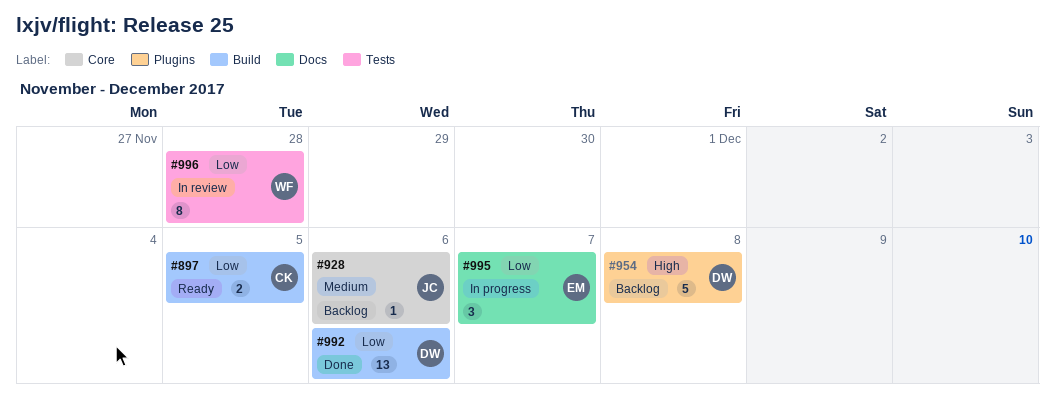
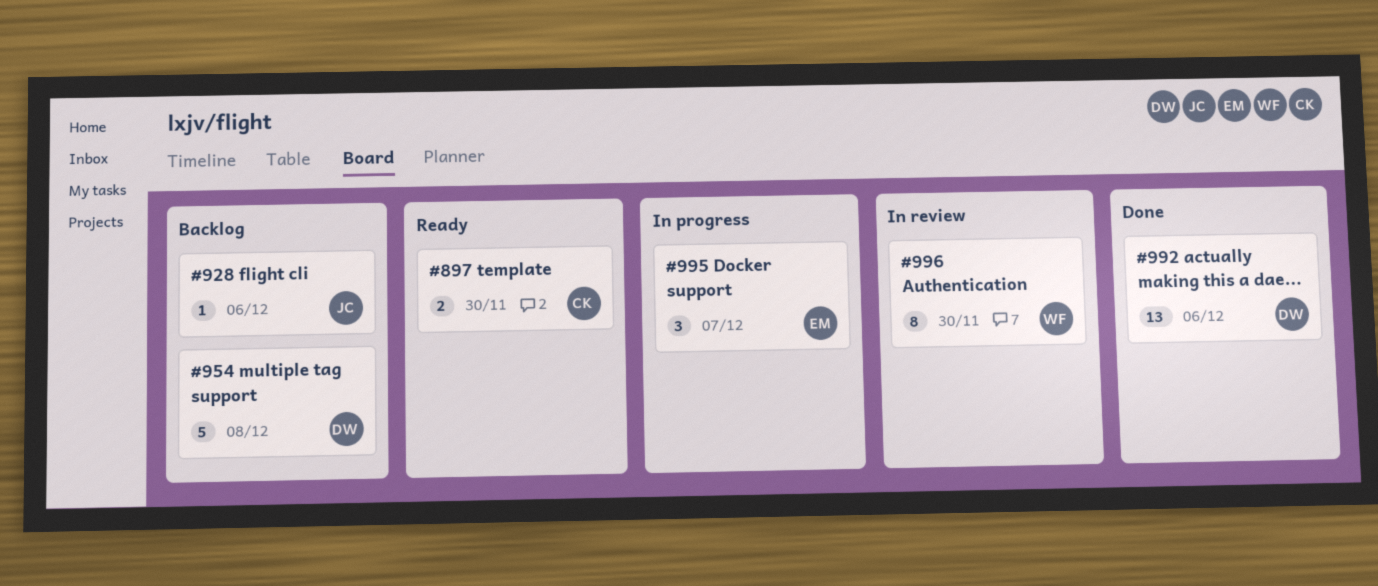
#897, due: Dec 5 -> Nov 30
#996, due: Nov 28 -> Nov 30

